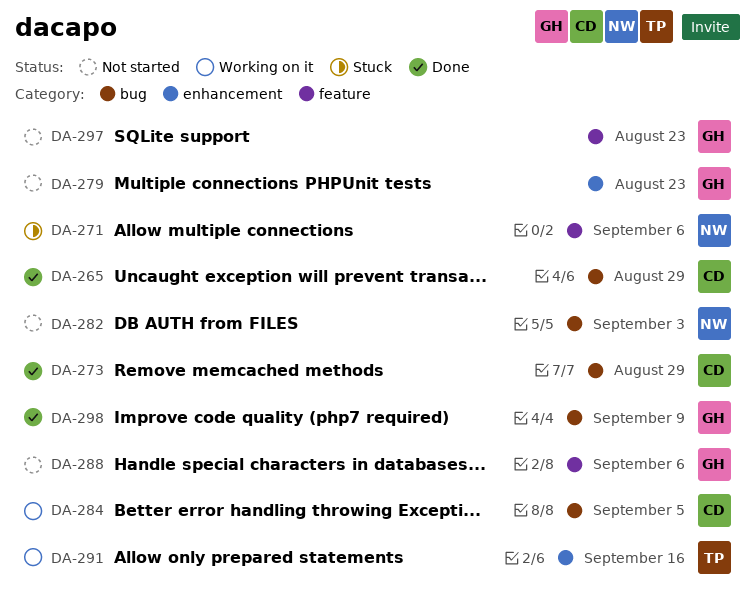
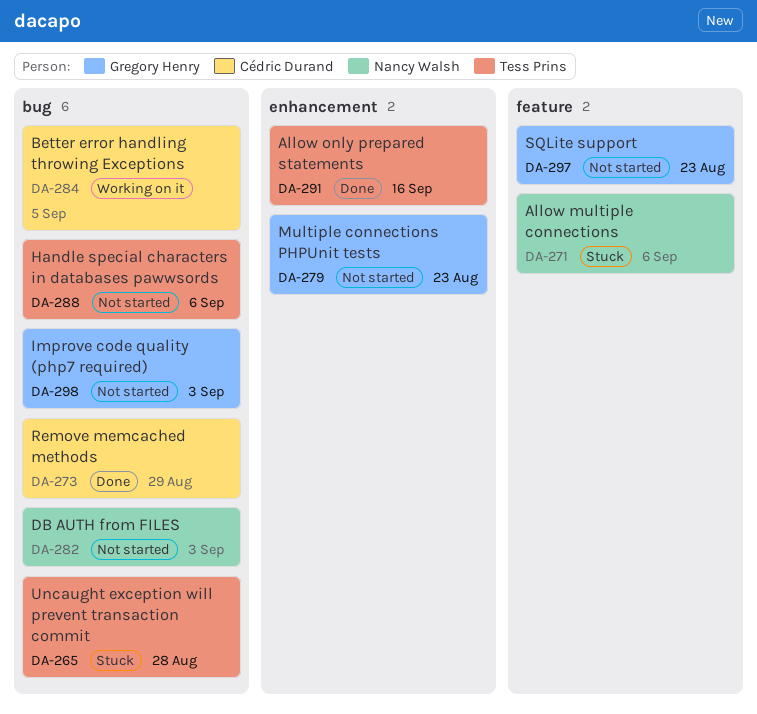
DA-265, status: Done -> Stuck
DA-265, owner: Cédric Durand -> Tess Prins
DA-265, due: Aug 29 -> Aug 28
DA-288, owner: Gregory Henry -> Tess Prins
DA-288, label: feature -> bug
DA-291, status: Working on it -> Done
DA-298, status: Done -> Not started
DA-298, due: Sep 9 -> Sep 3

